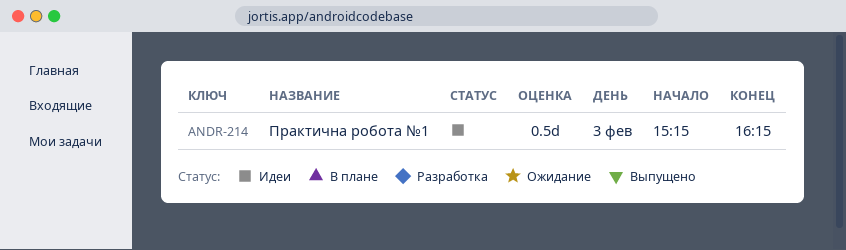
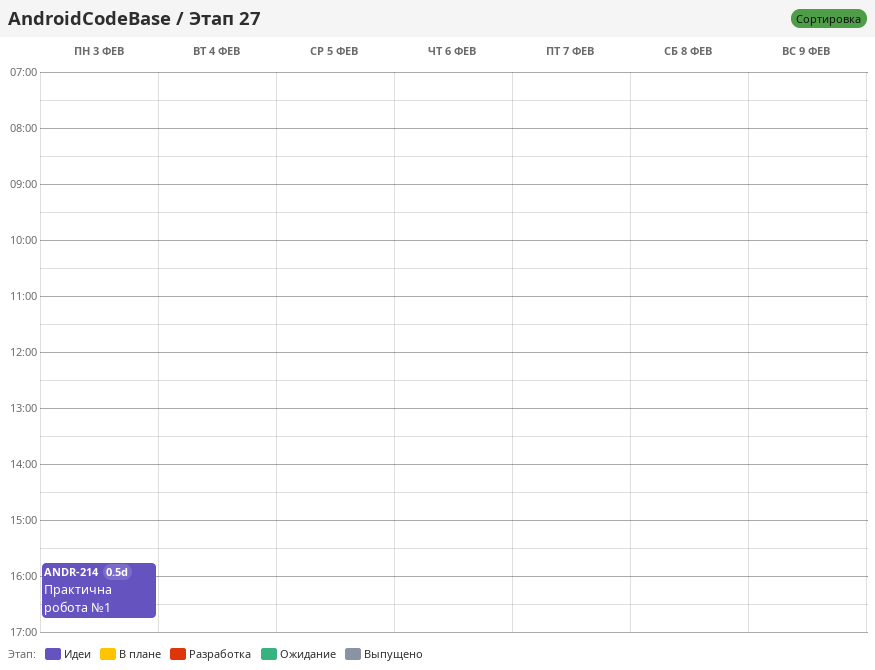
ANDR-214, begins: 15:15 -> 15:45
ANDR-214, ends: 16:15 -> 16:45

